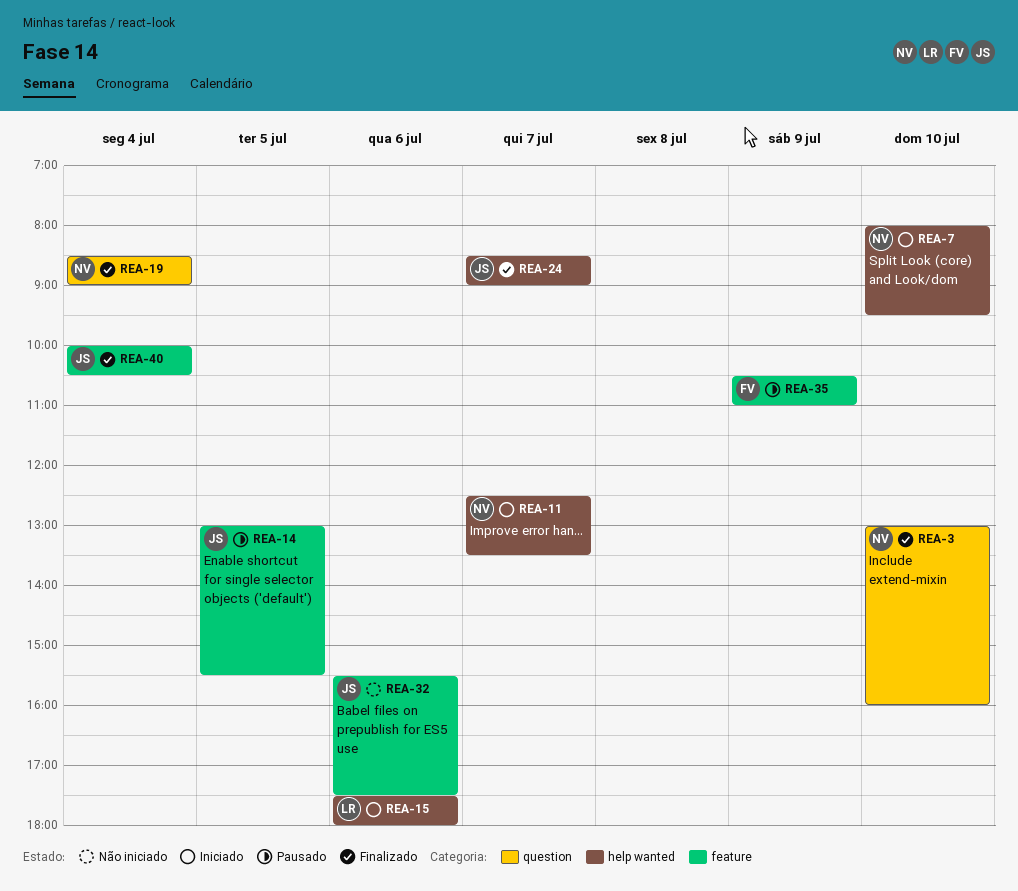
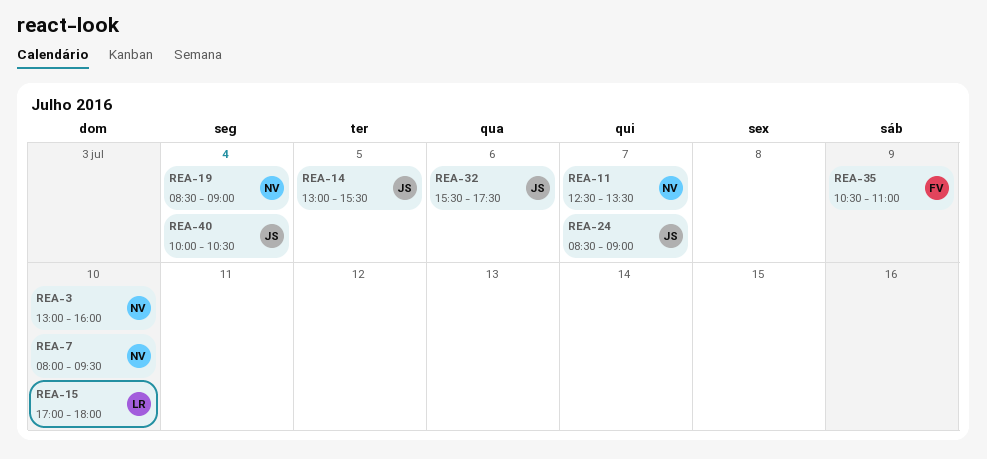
REA-15, day: Jul 6 -> Jul 10
REA-15, begins: 17:30 -> 17:00

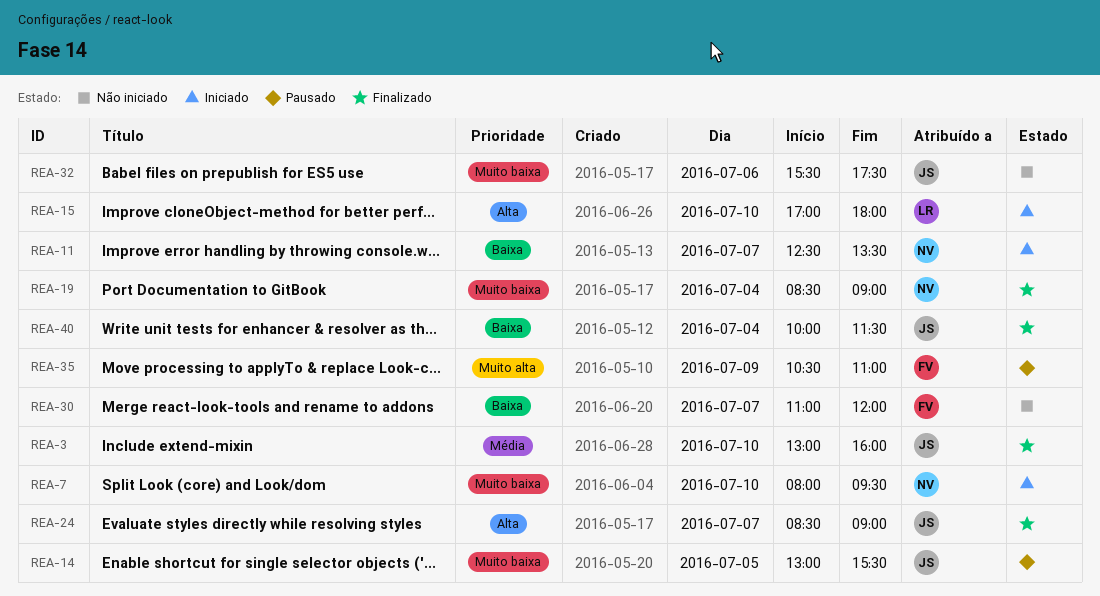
REA-3, owner: NV -> JS
REA-30: none -> present
REA-40, ends: 10:30 -> 11:30

